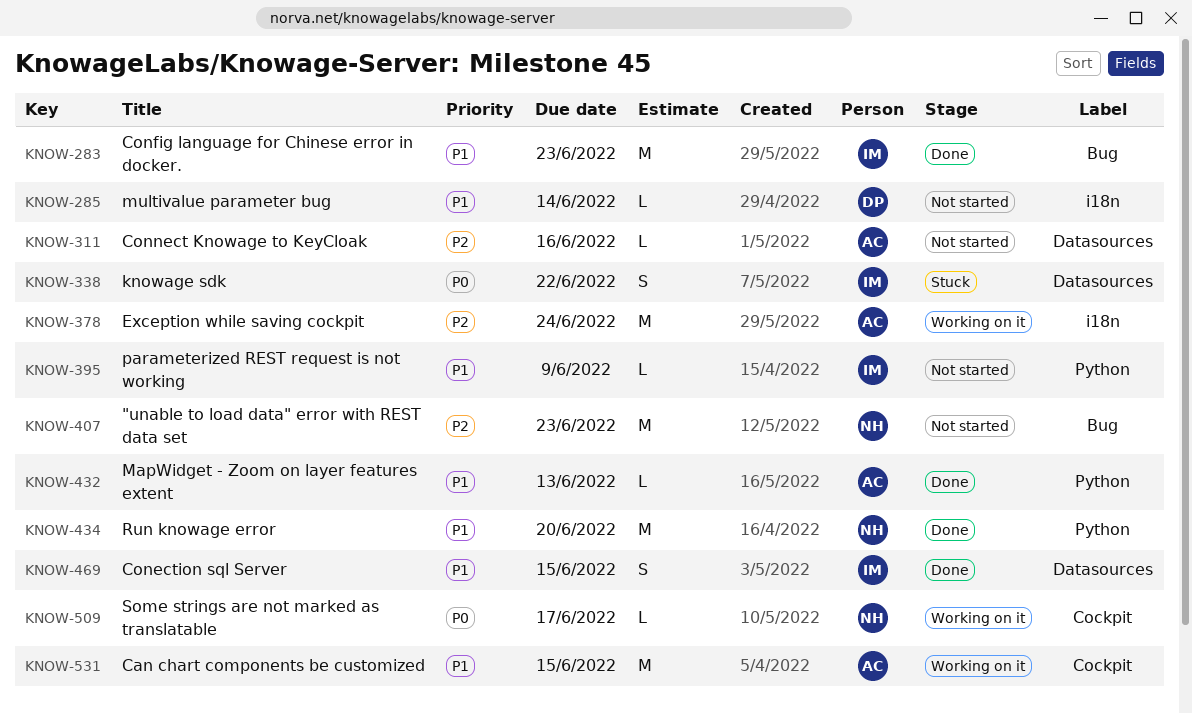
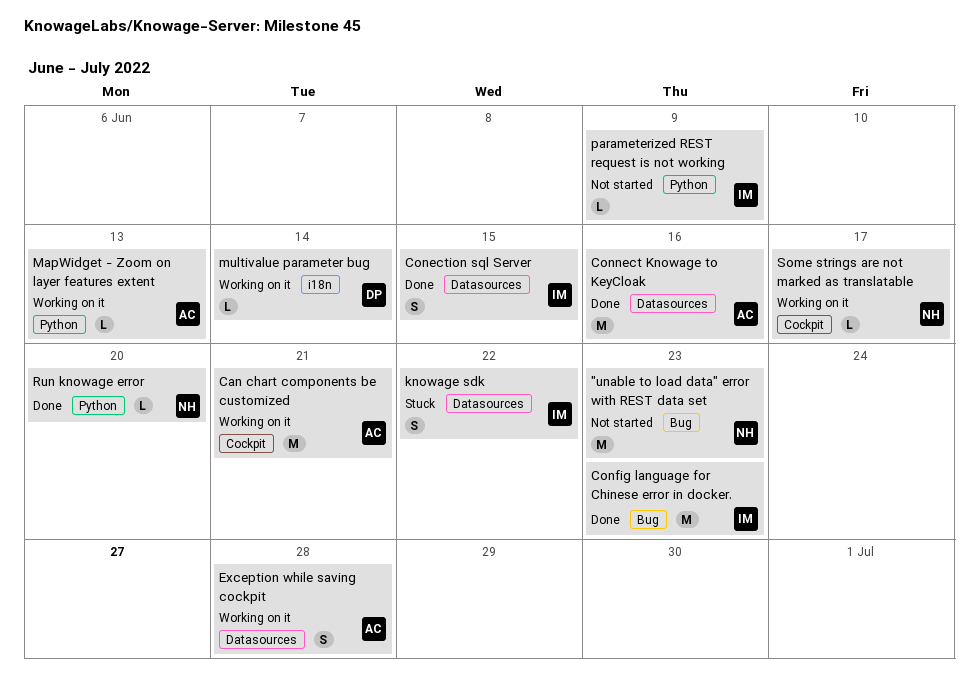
Can chart components be customized, due: Jun 15 -> Jun 21
Connect Knowage to KeyCloak, status: Not started -> Done
Connect Knowage to KeyCloak, estimate: L -> M
Exception while saving cockpit, label: i18n -> Datasources
Exception while saving cockpit, estimate: M -> S
Exception while saving cockpit, due: Jun 24 -> Jun 28
MapWidget - Zoom on layer features extent, status: Done -> Working on it
multivalue parameter bug, status: Not started -> Working on it
Run knowage error, estimate: M -> L

